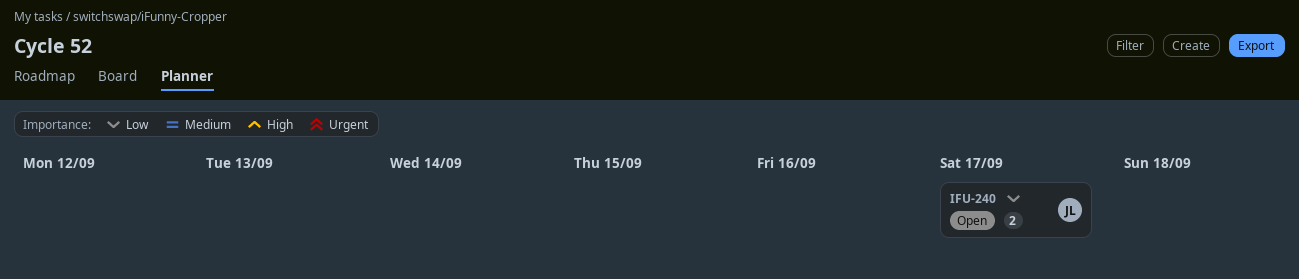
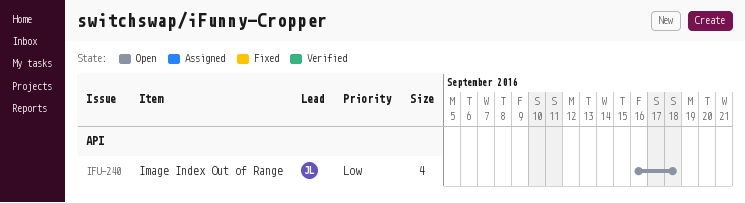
IFU-240, estimate: 2 -> 4
IFU-240, due: Sep 17 -> Sep 18

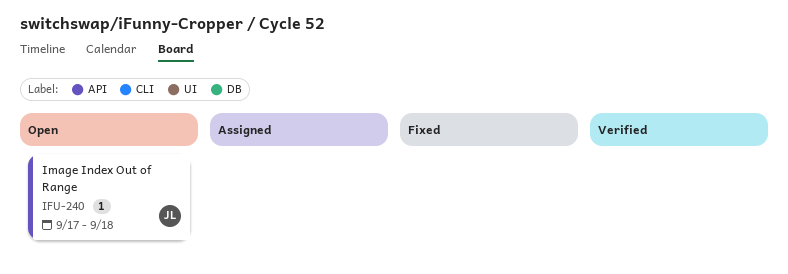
IFU-240, estimate: 4 -> 1
IFU-240, start: Sep 16 -> Sep 17

